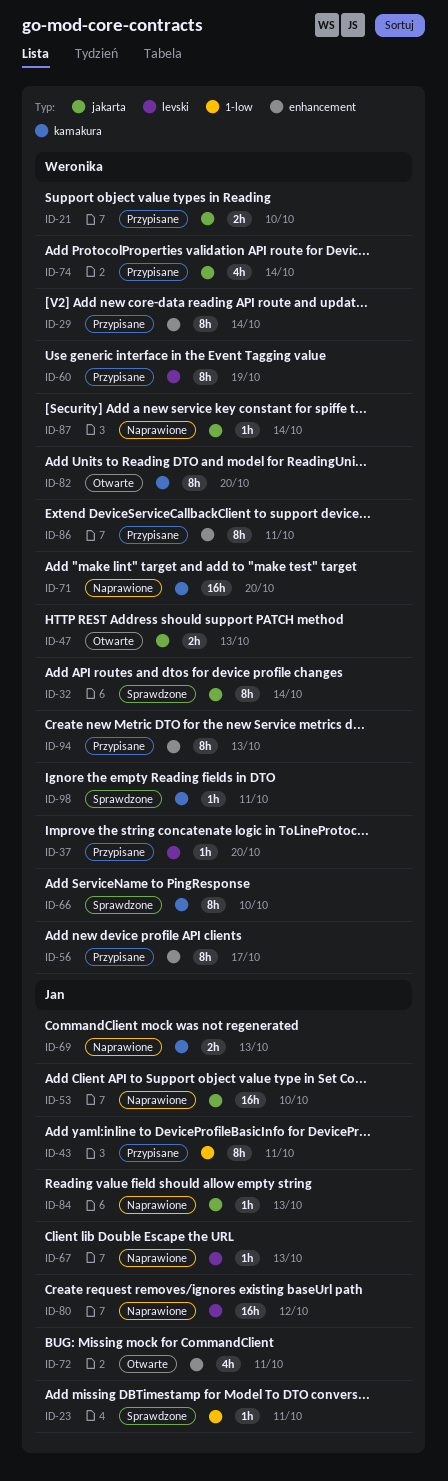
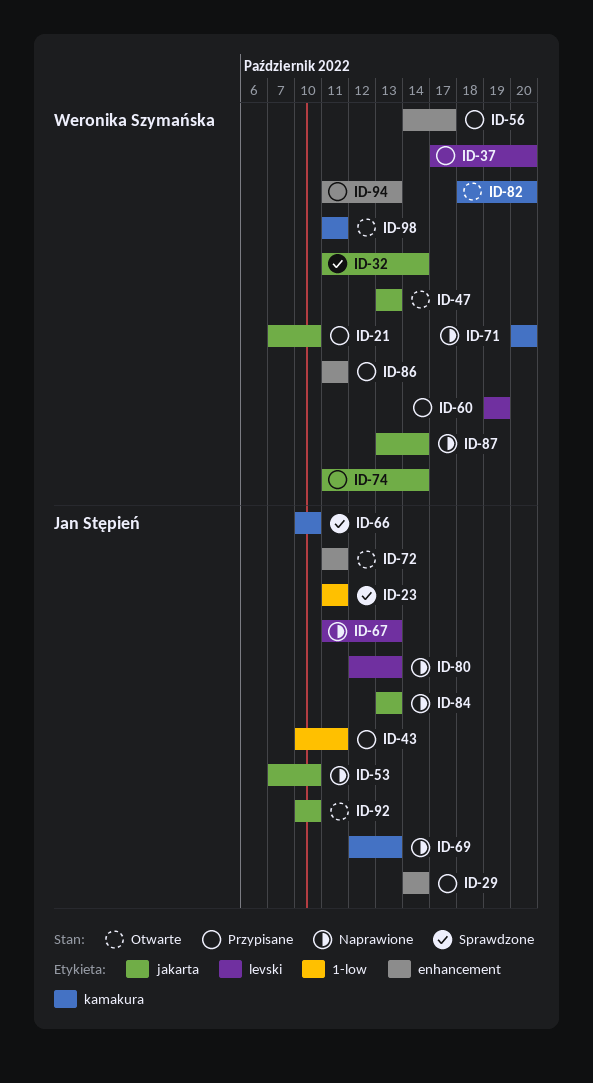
ID-29, owner: Weronika Szymańska -> Jan Stępień
ID-66, owner: Weronika Szymańska -> Jan Stępień
ID-80, due: Oct 12 -> Oct 13
ID-92: none -> present
ID-98, status: Sprawdzone -> Otwarte

